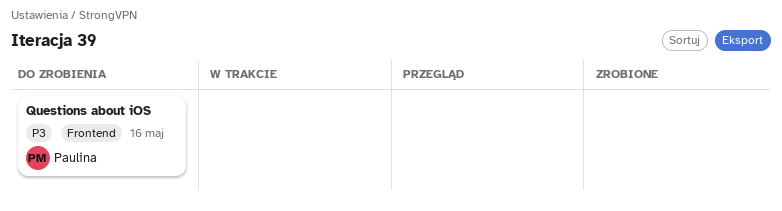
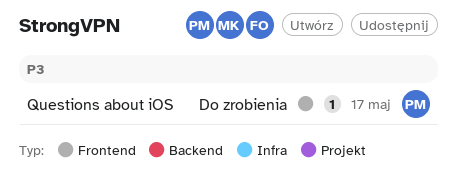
Questions about iOS, due: May 16 -> May 17

